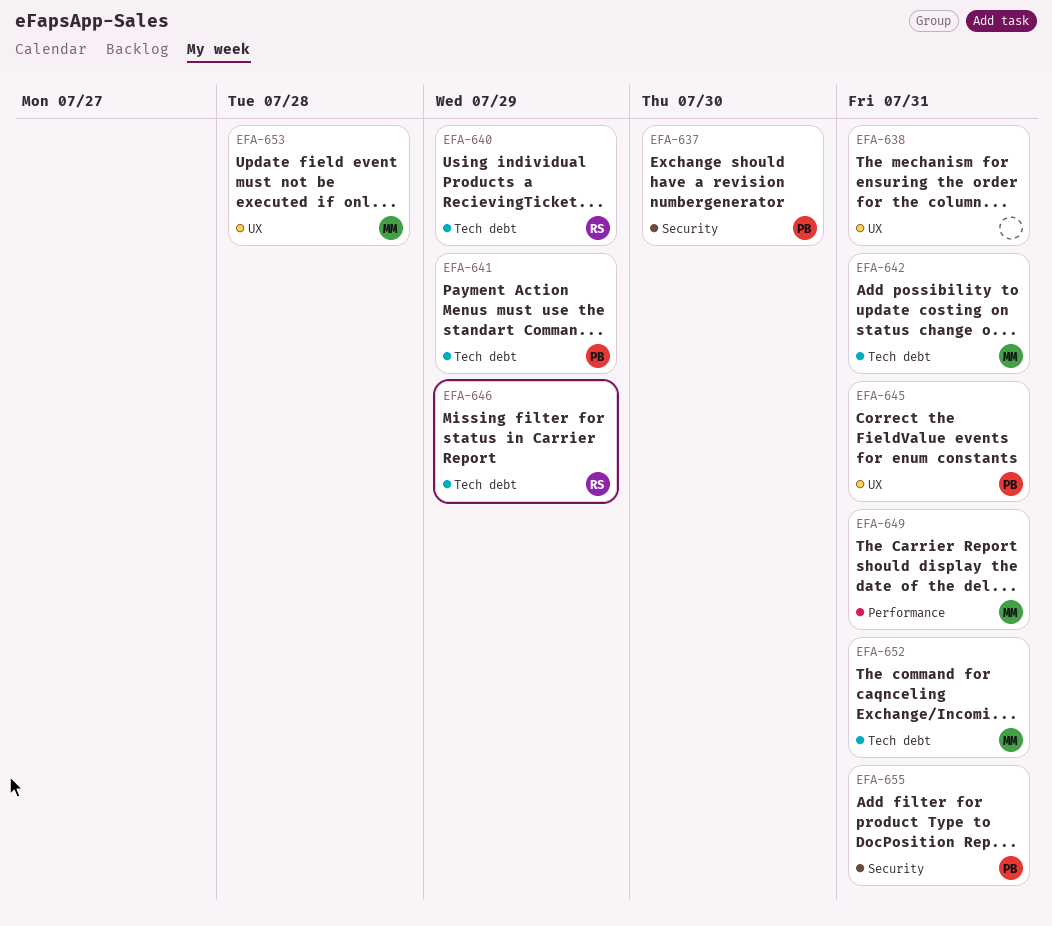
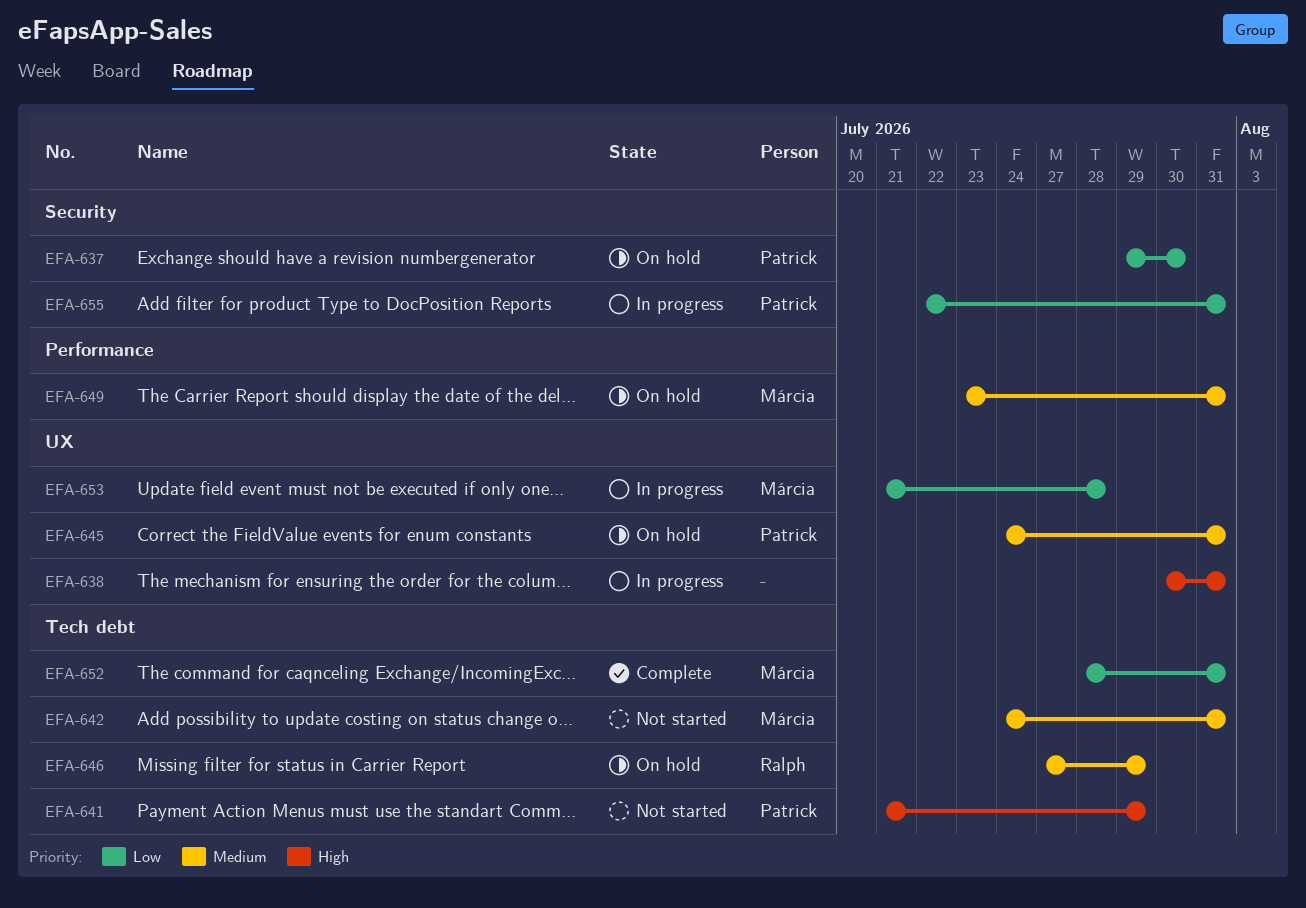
EFA-640: present -> none

